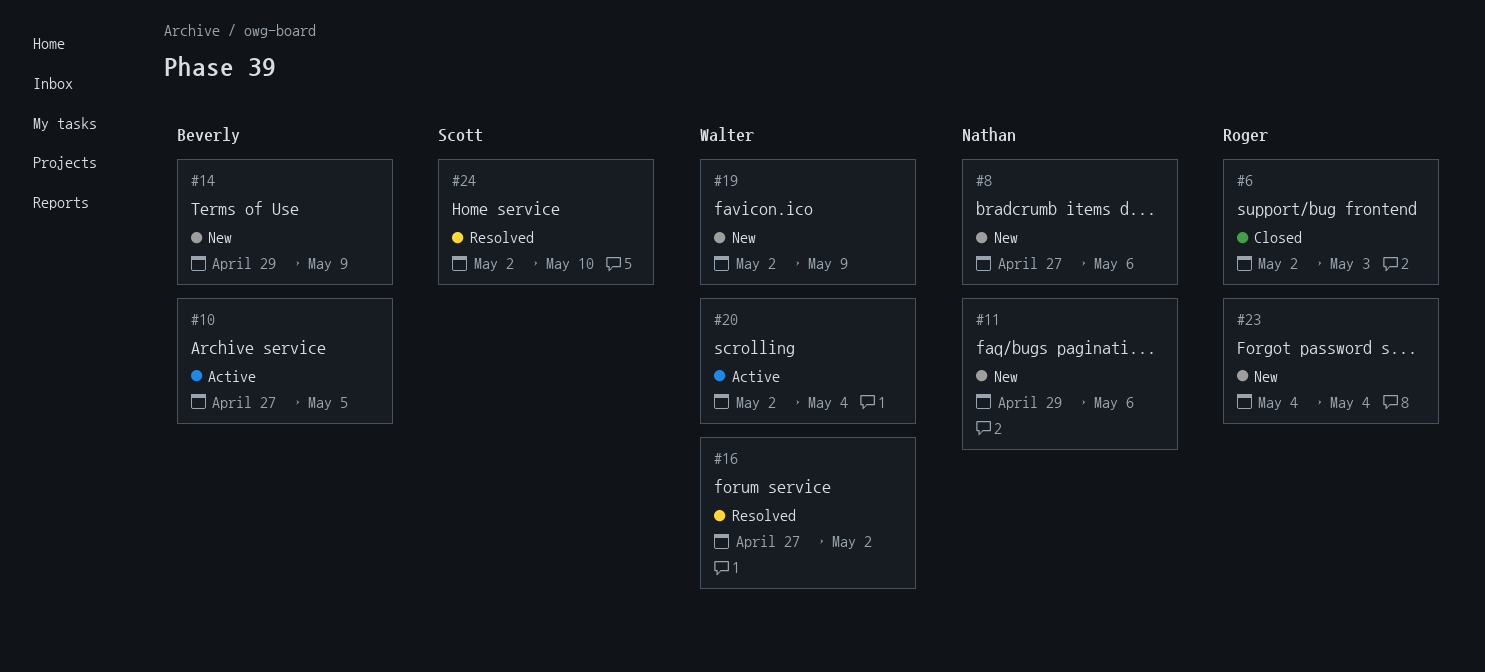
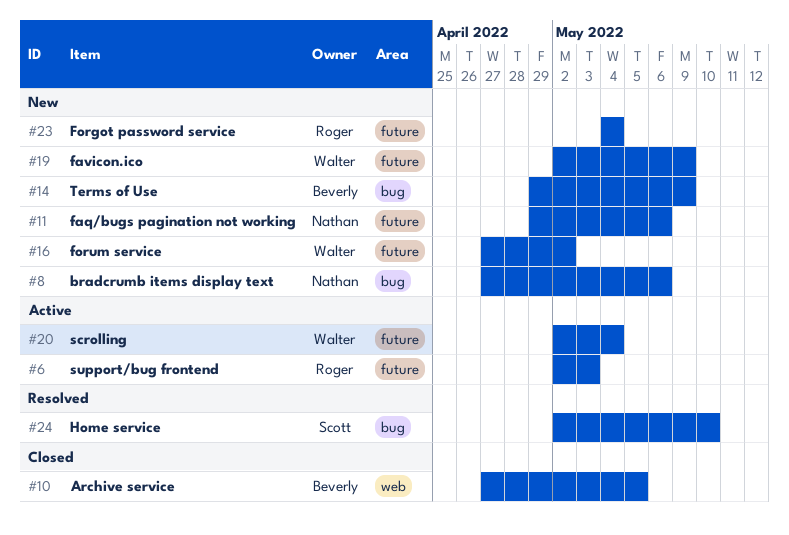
#6, status: Closed -> Active
#10, status: Active -> Closed
#16, status: Resolved -> New

